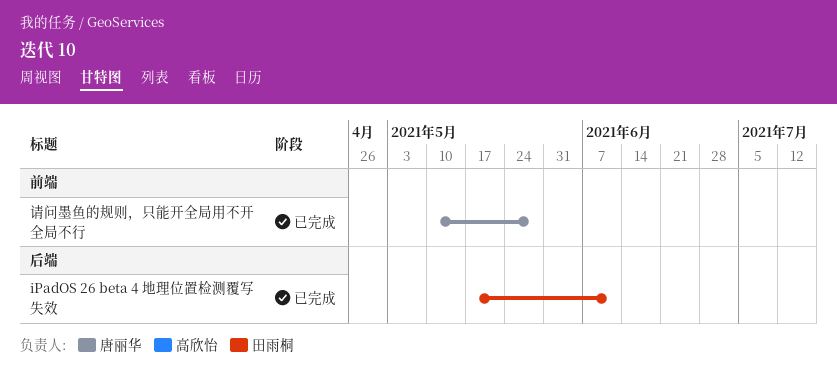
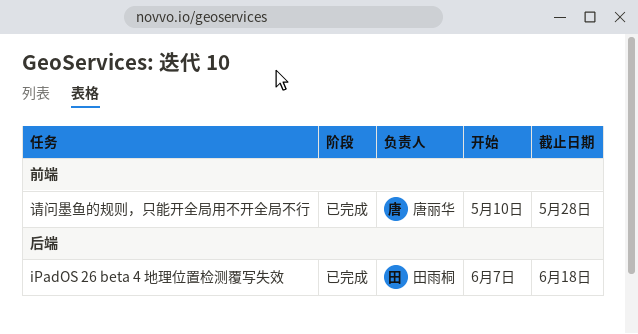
iPadOS 26 beta 4 地理位置检测覆写失效, start: May 17 -> Jun 7
iPadOS 26 beta 4 地理位置检测覆写失效, due: Jun 11 -> Jun 18

